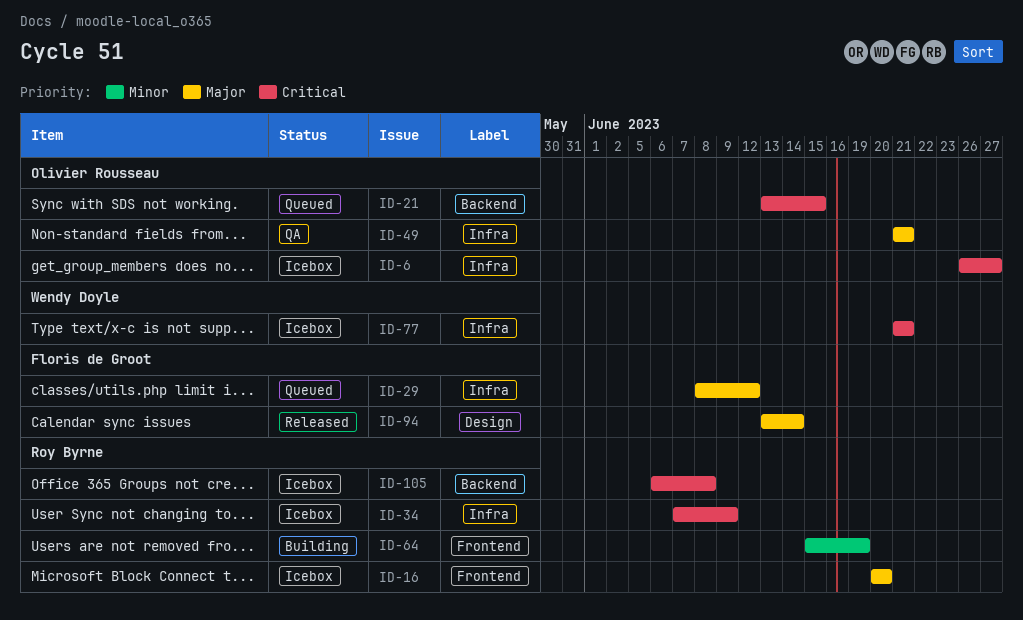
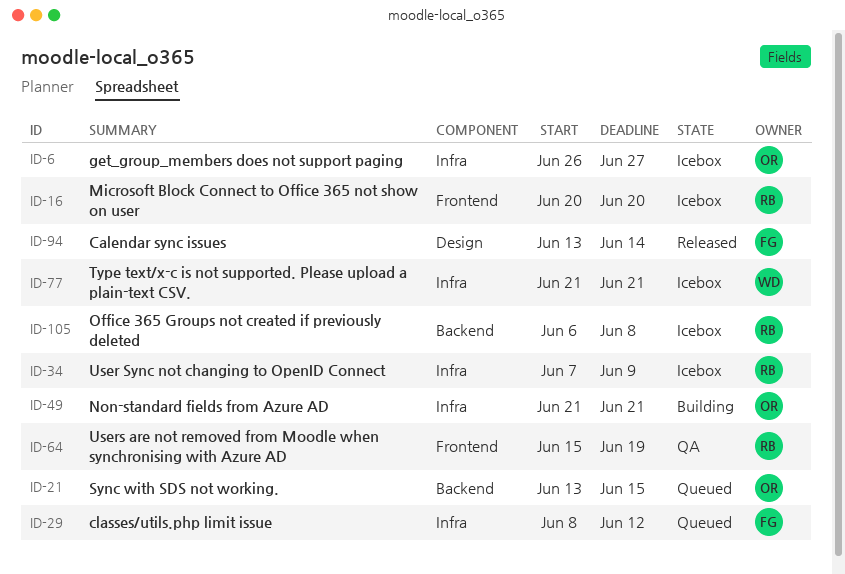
ID-49, status: QA -> Building
ID-64, status: Building -> QA

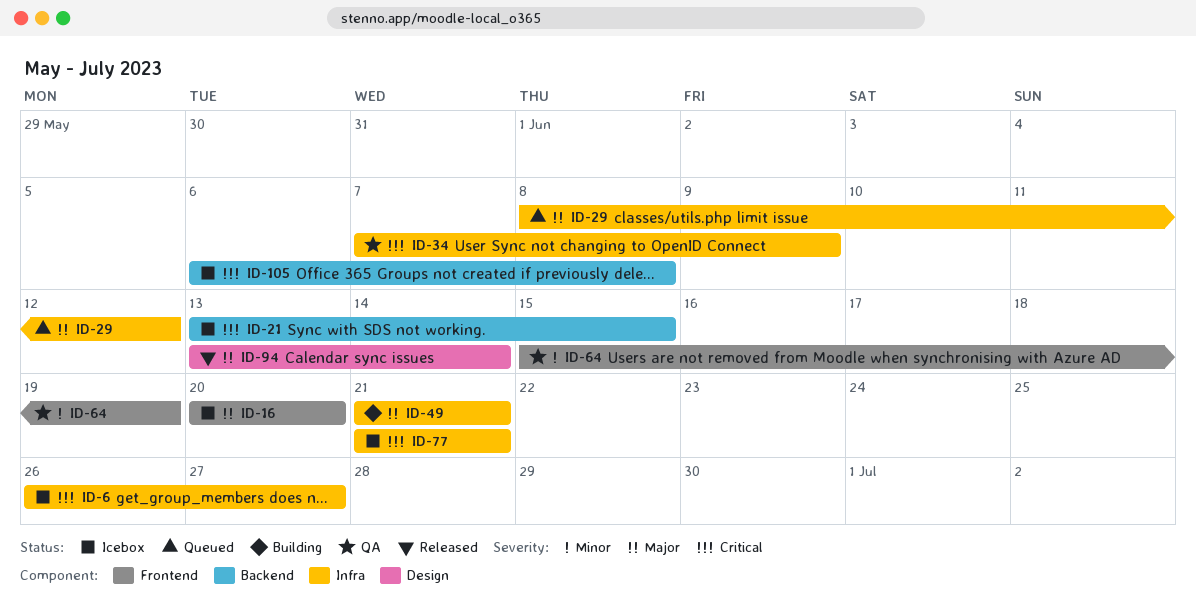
ID-21, status: Queued -> Icebox
ID-34, status: Icebox -> QA

